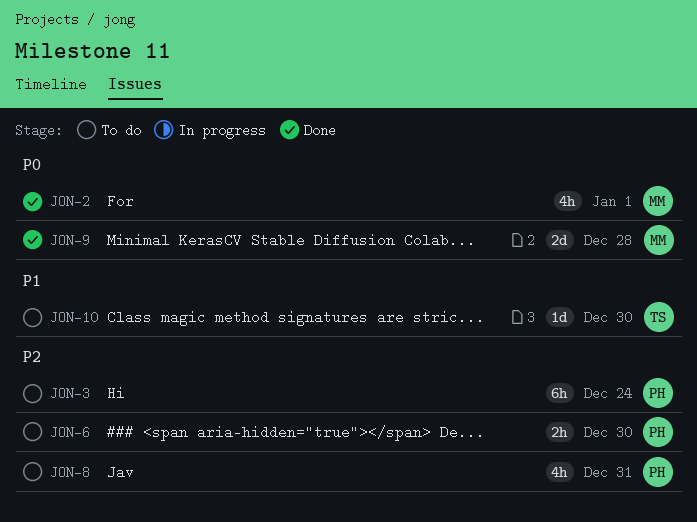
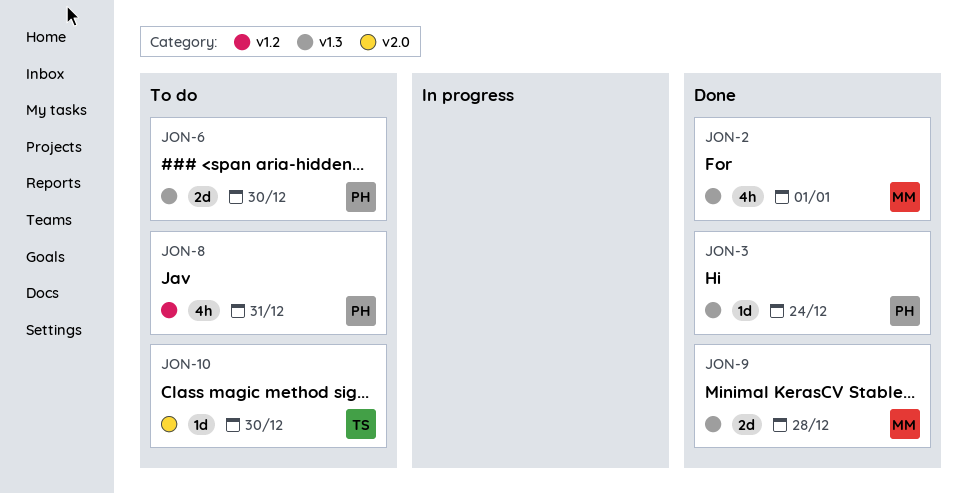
JON-3, status: To do -> Done
JON-3, estimate: 6h -> 1d
JON-6, estimate: 2h -> 2d

